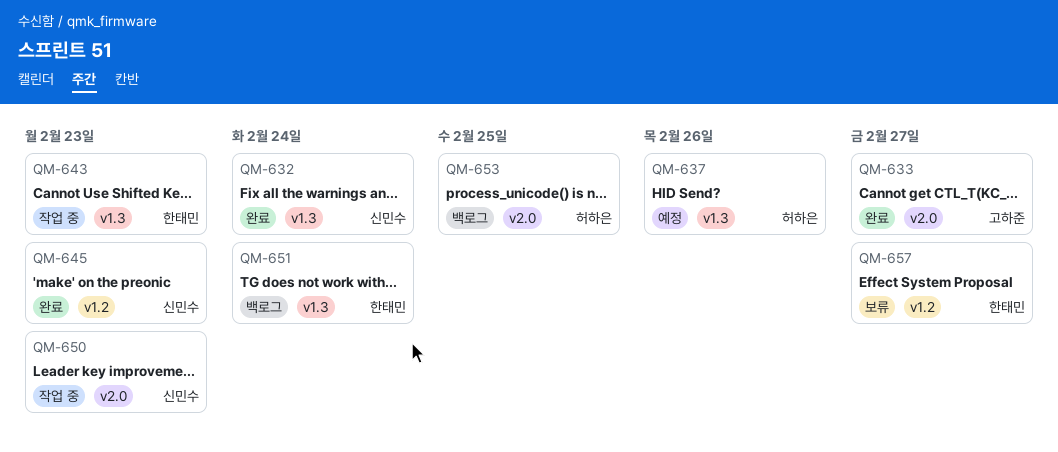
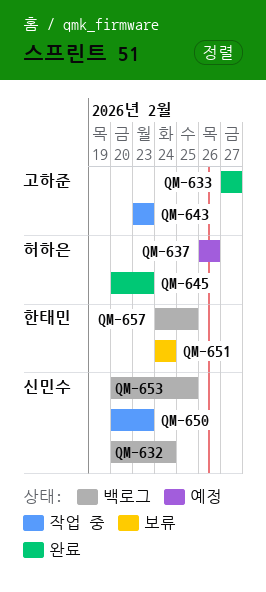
QM-632, status: 완료 -> 백로그
QM-643, owner: 한태민 -> 고하준
QM-645, owner: 신민수 -> 허하은
QM-651, status: 백로그 -> 보류
QM-653, owner: 허하은 -> 신민수
QM-657, status: 보류 -> 백로그
QM-657, due: Feb 27 -> Feb 25

